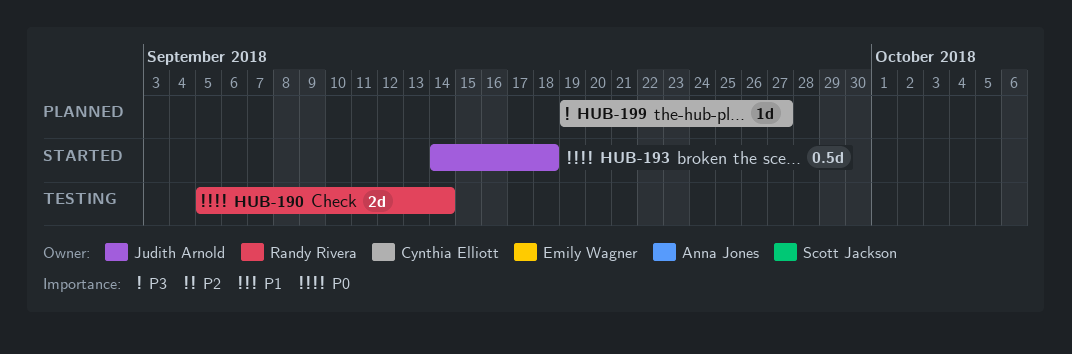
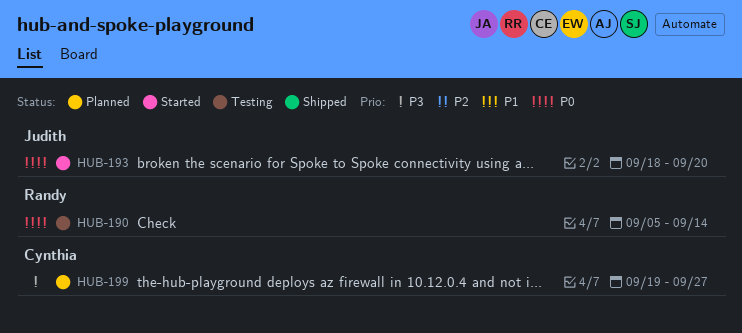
HUB-193, start: Sep 14 -> Sep 18
HUB-193, due: Sep 18 -> Sep 20

